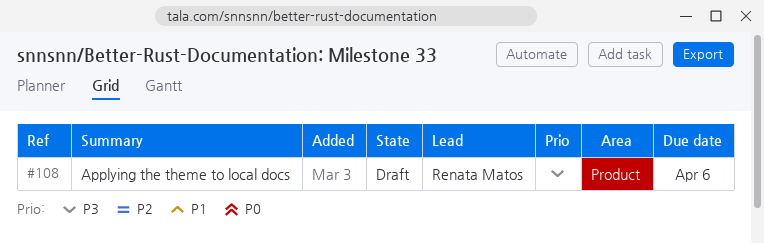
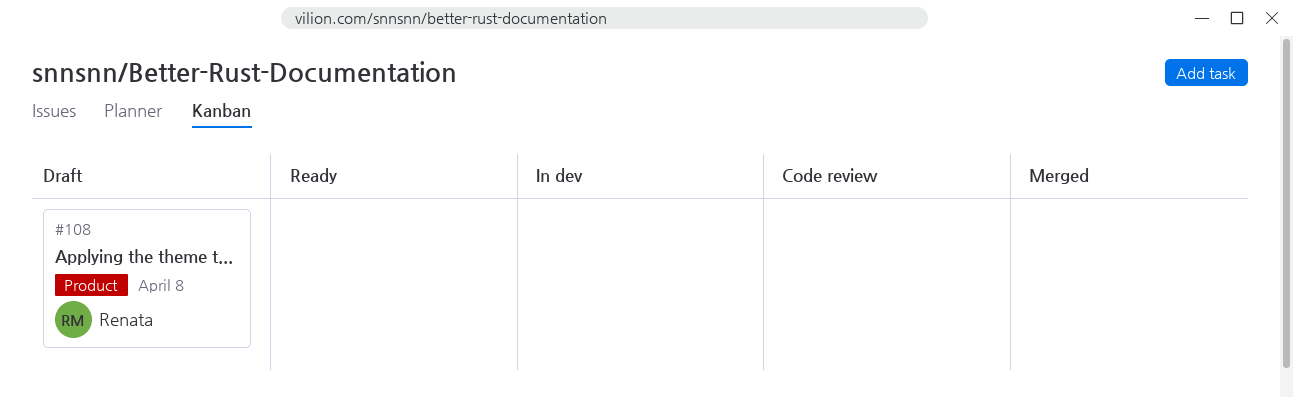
#108, due: Apr 6 -> Apr 8

